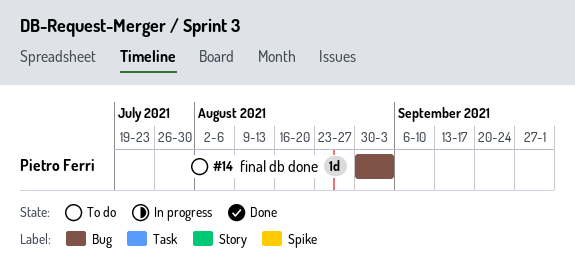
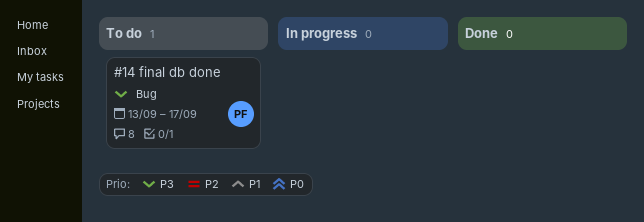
#14, start: Aug 30 -> Sep 13
#14, due: Sep 3 -> Sep 17

